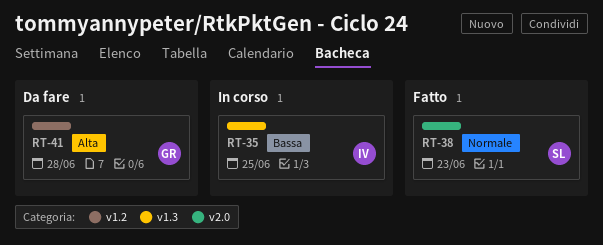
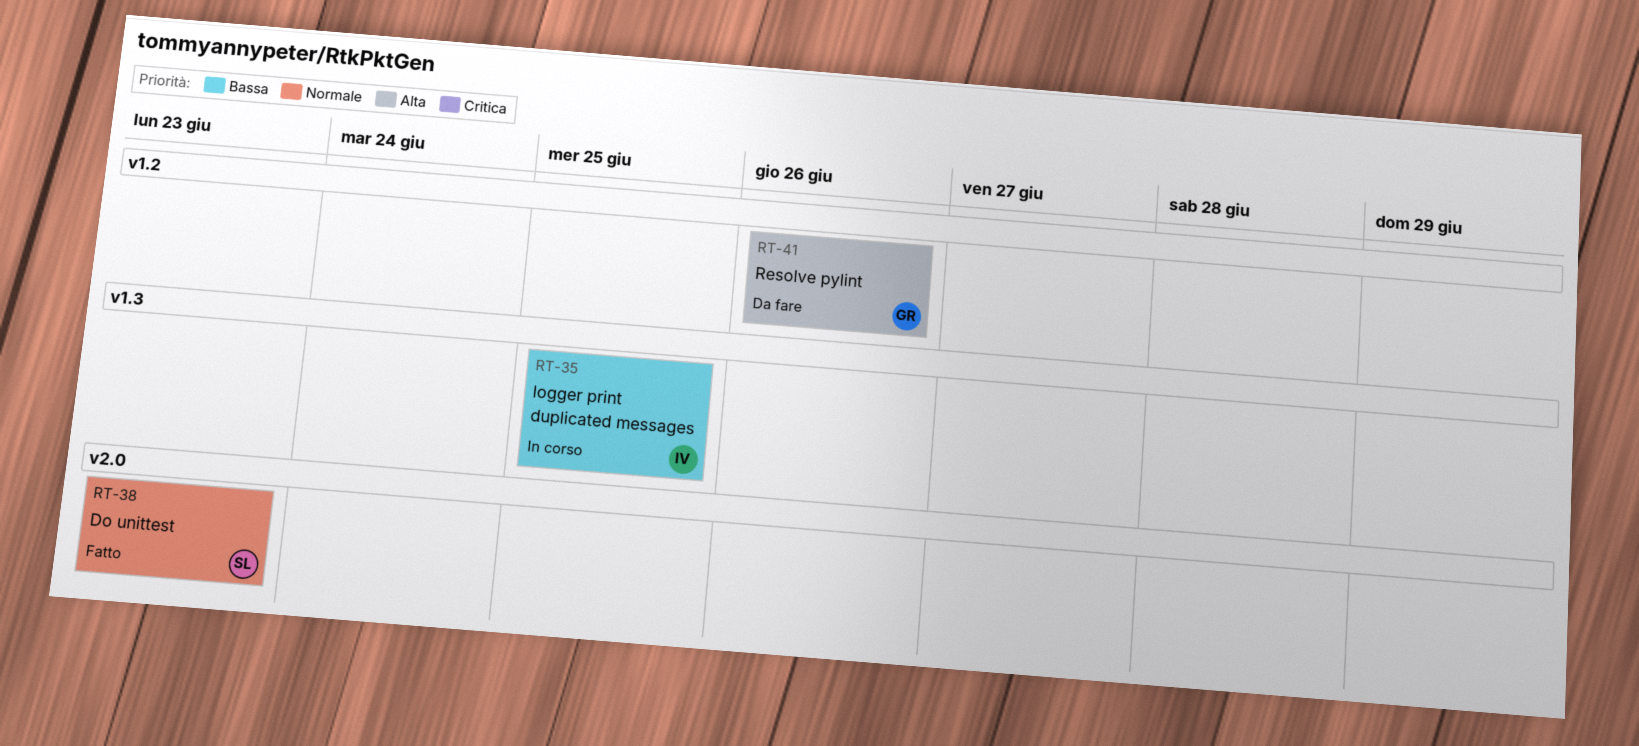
RT-41, due: Jun 28 -> Jun 26

